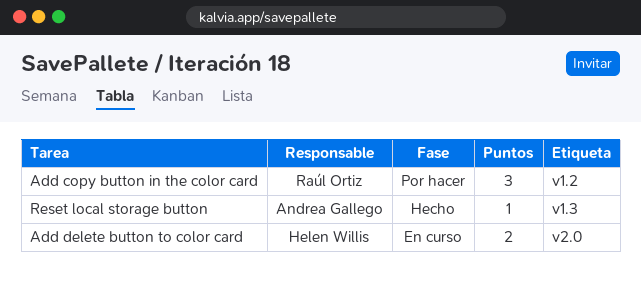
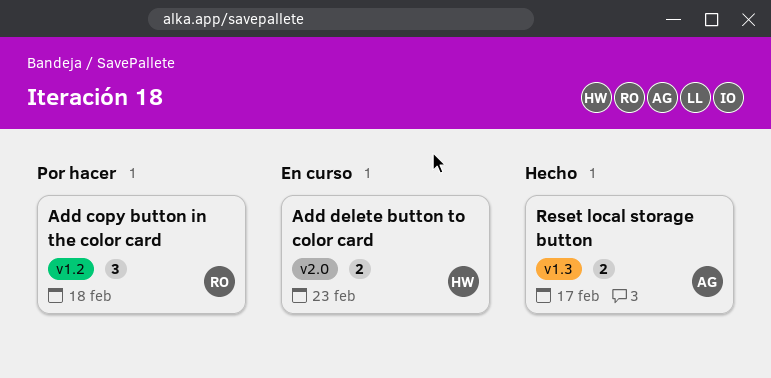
Reset local storage button, estimate: 1 -> 2

